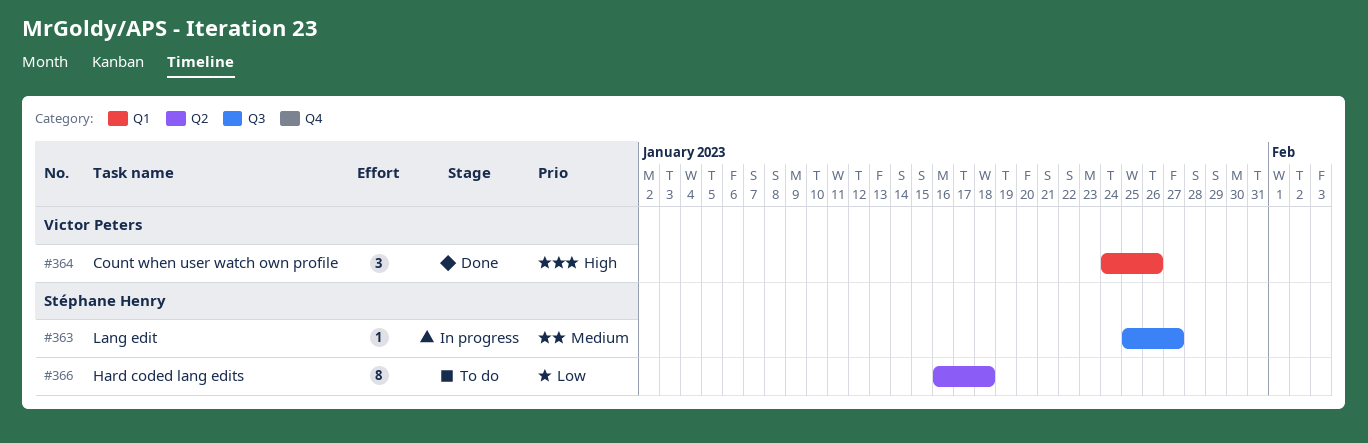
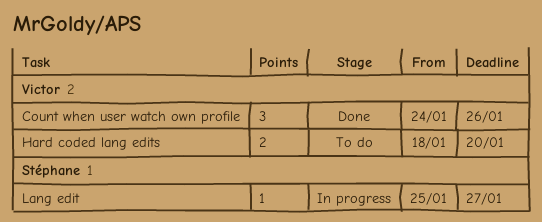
Hard coded lang edits, owner: Stéphane Henry -> Victor Peters
Hard coded lang edits, estimate: 8 -> 2
Hard coded lang edits, start: Jan 16 -> Jan 18
Hard coded lang edits, due: Jan 18 -> Jan 20

